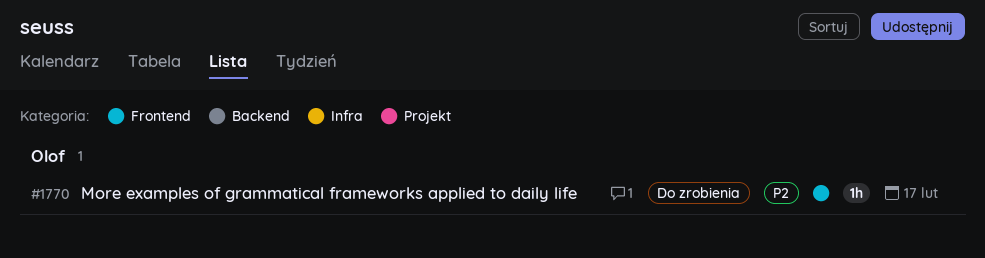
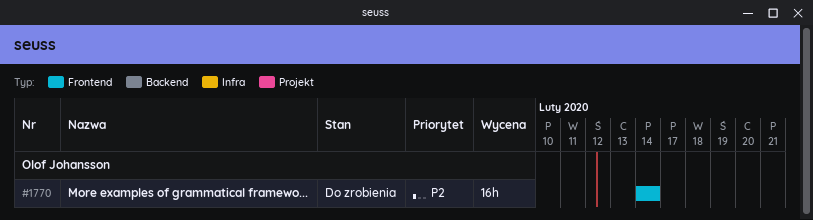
#1770, estimate: 1h -> 16h
#1770, due: Feb 17 -> Feb 14

